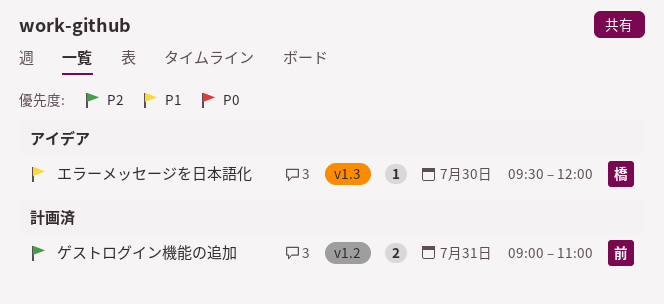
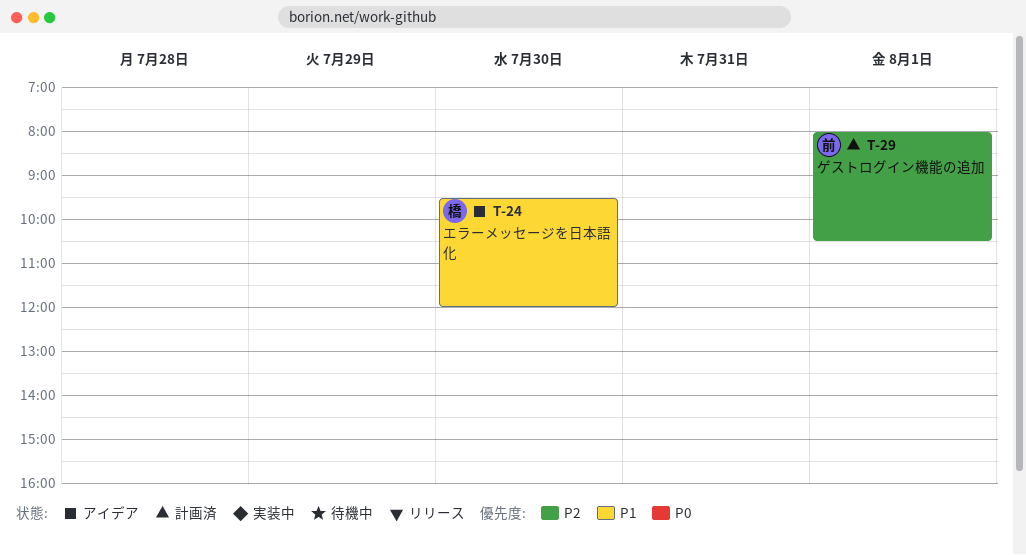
ゲストログイン機能の追加, day: Jul 31 -> Aug 1
ゲストログイン機能の追加, begins: 09:00 -> 08:00
ゲストログイン機能の追加, ends: 11:00 -> 10:30

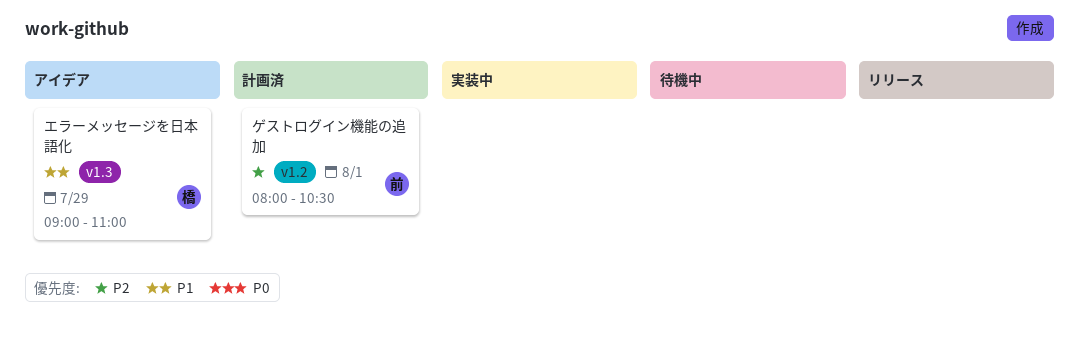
エラーメッセージを日本語化, day: Jul 30 -> Jul 29
エラーメッセージを日本語化, begins: 09:30 -> 09:00
エラーメッセージを日本語化, ends: 12:00 -> 11:00

